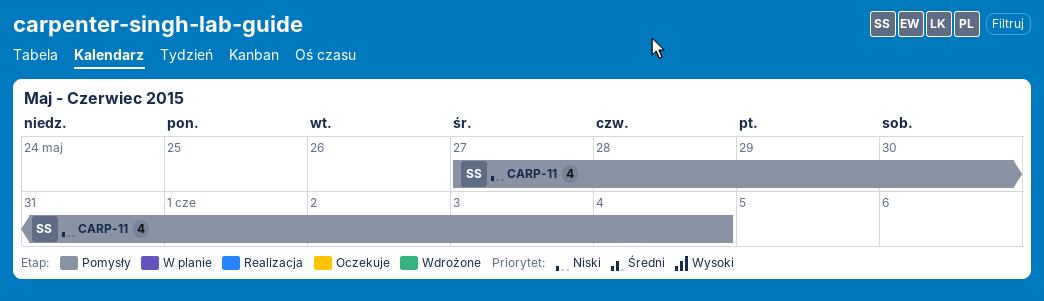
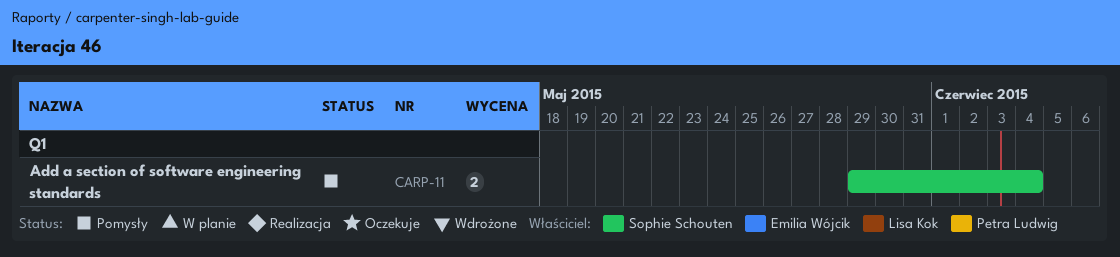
CARP-11, estimate: 4 -> 2
CARP-11, start: May 27 -> May 29

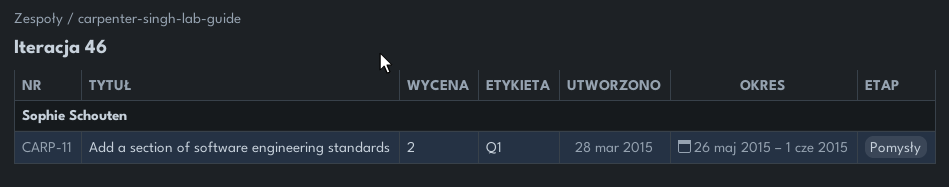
CARP-11, start: May 29 -> May 26
CARP-11, due: Jun 4 -> Jun 1

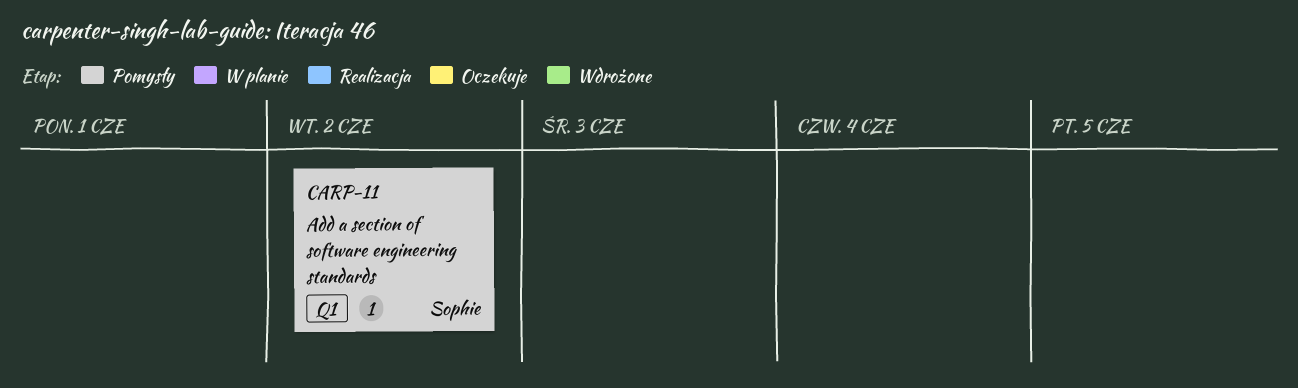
CARP-11, estimate: 2 -> 1
CARP-11, due: Jun 1 -> Jun 2

